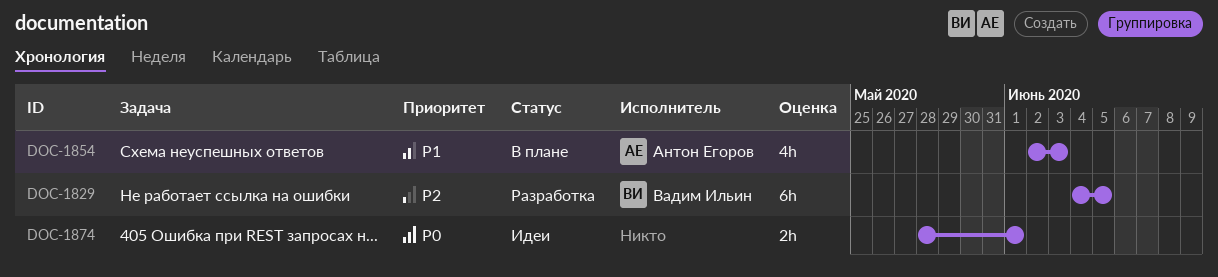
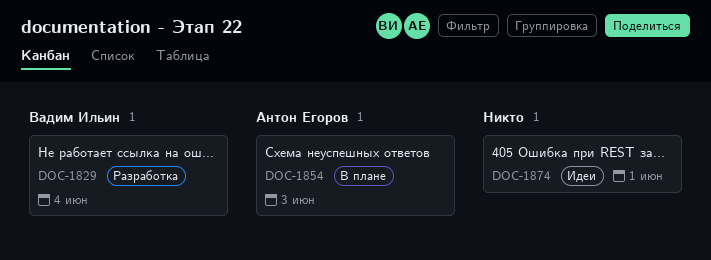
DOC-1829, due: Jun 5 -> Jun 4

